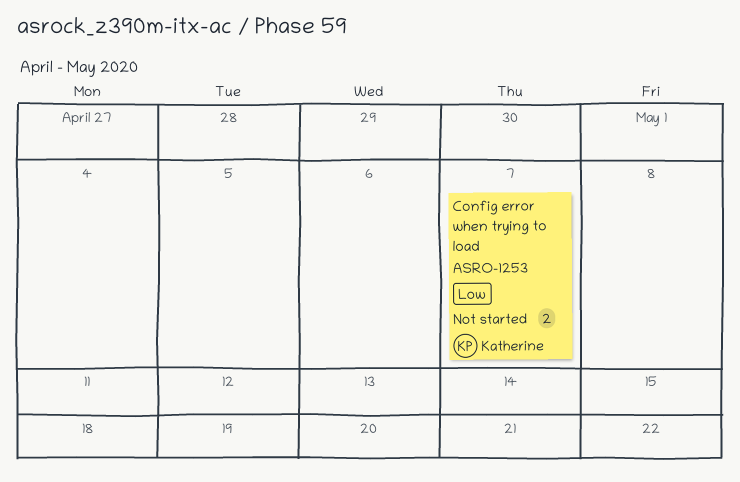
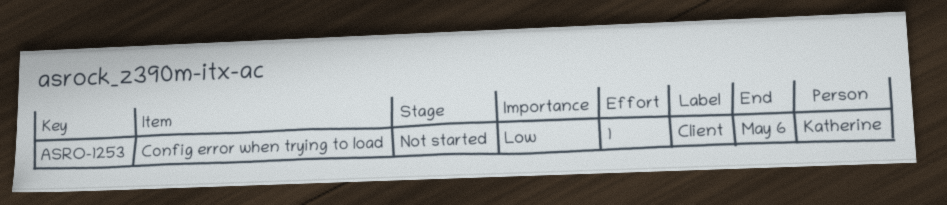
ASRO-1253, estimate: 2 -> 1
ASRO-1253, due: May 7 -> May 6

